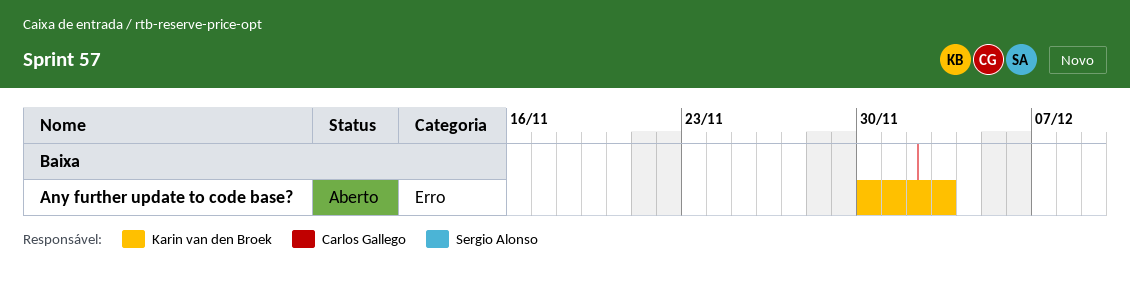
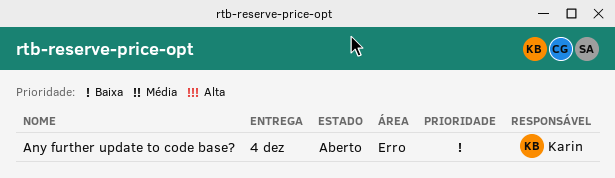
Any further update to code base?, due: Dec 3 -> Dec 4

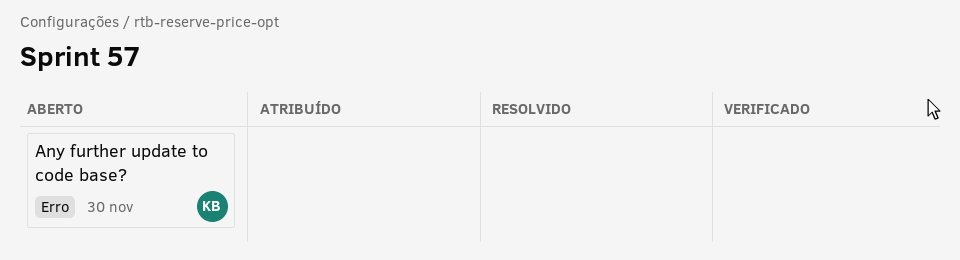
Any further update to code base?, due: Dec 4 -> Nov 30

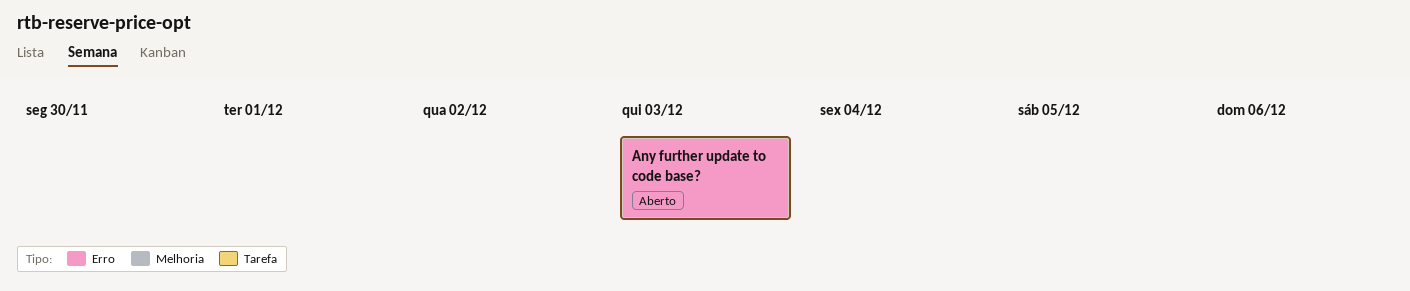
Any further update to code base?, due: Nov 30 -> Dec 3

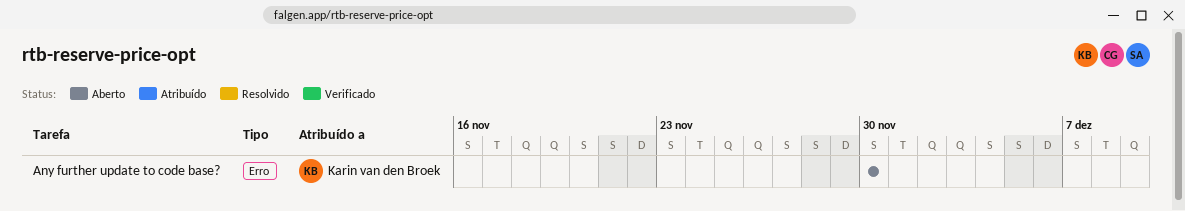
Any further update to code base?, due: Dec 3 -> Nov 30

